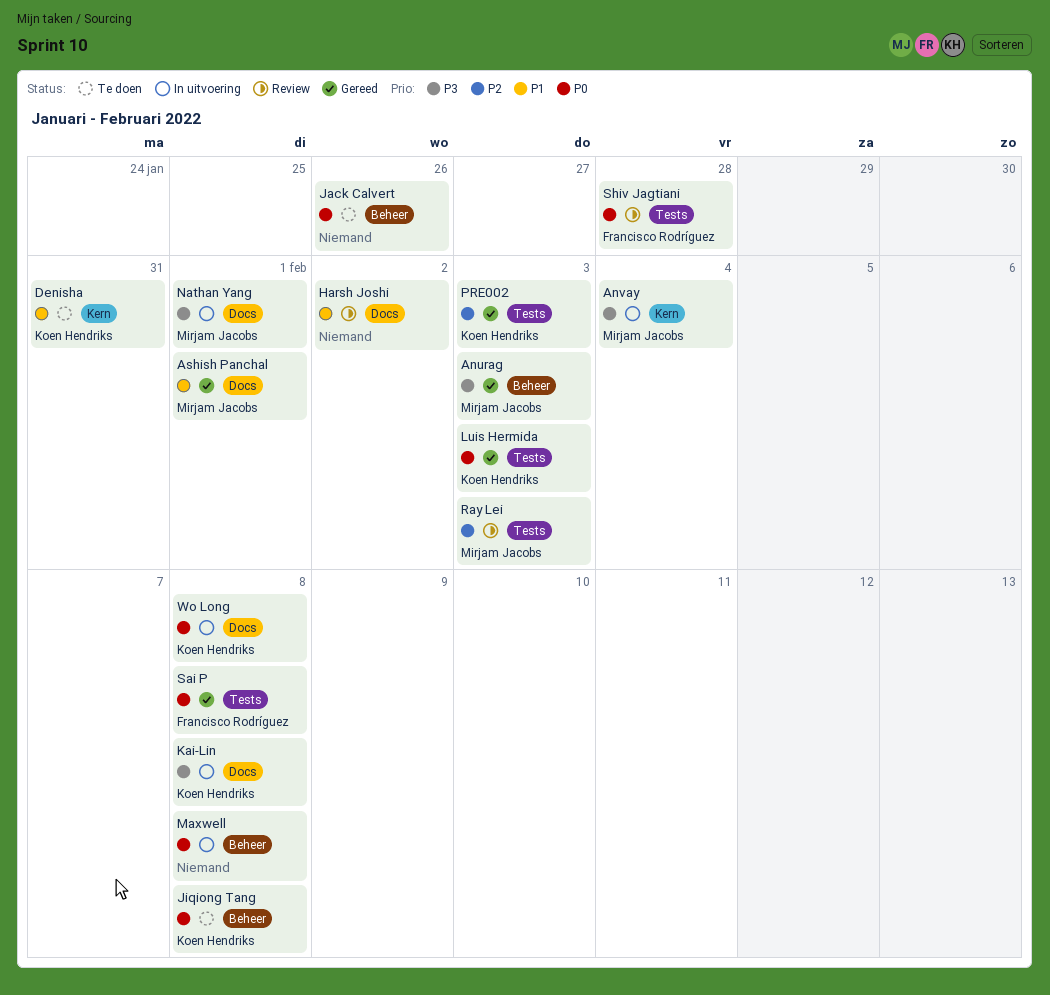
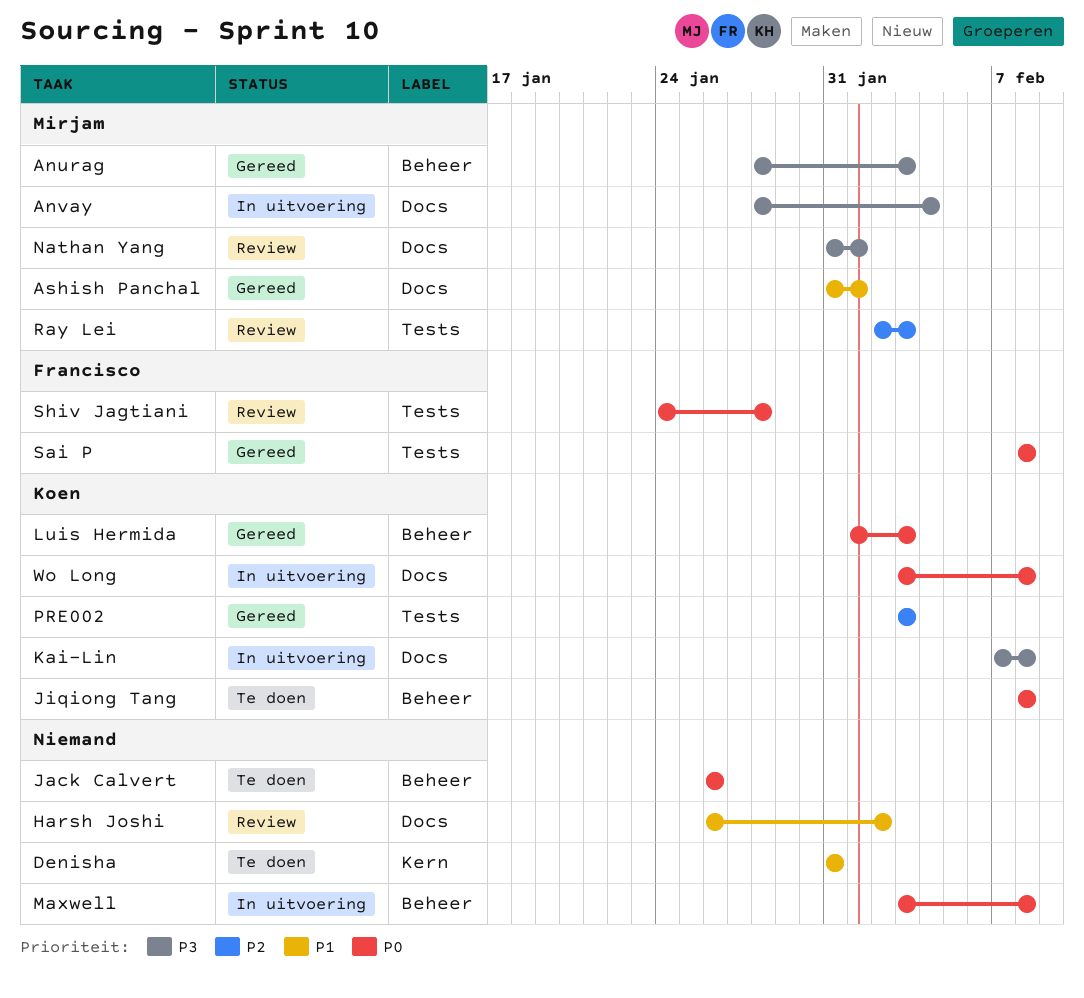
Anvay, label: Kern -> Docs
Denisha, owner: Koen Hendriks -> none
Luis Hermida, label: Tests -> Beheer
Nathan Yang, status: In uitvoering -> Review

